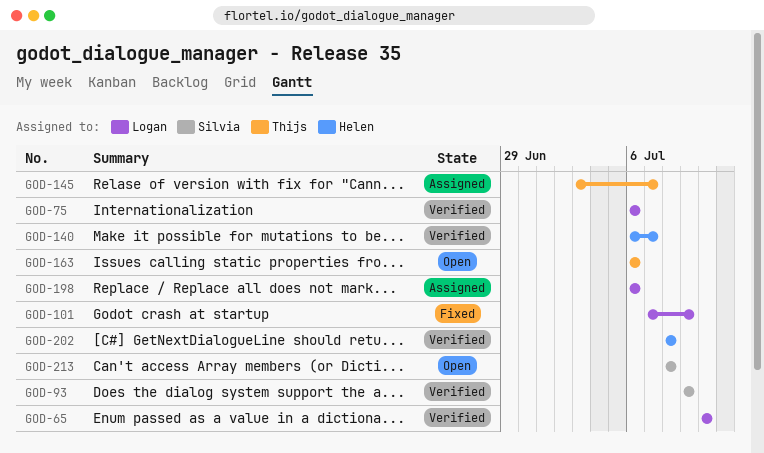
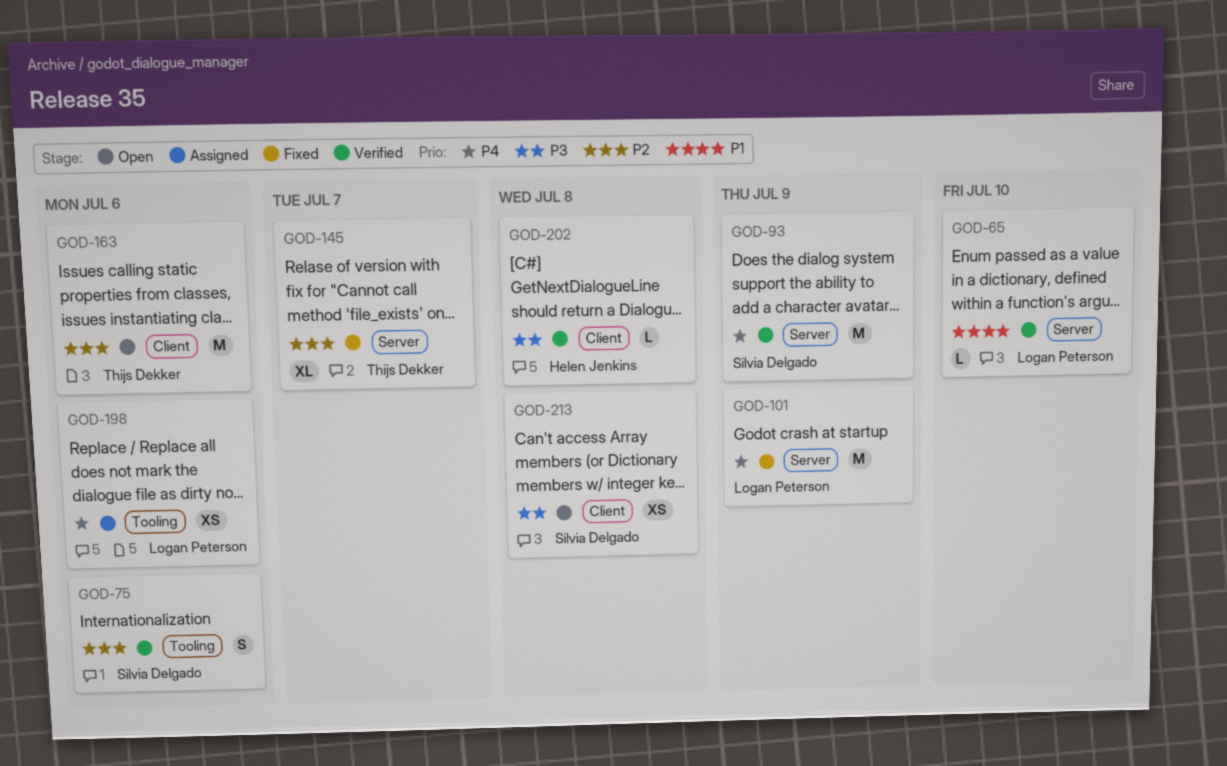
GOD-75, owner: Logan Peterson -> Silvia Delgado
GOD-140: present -> none
GOD-145, status: Assigned -> Fixed

